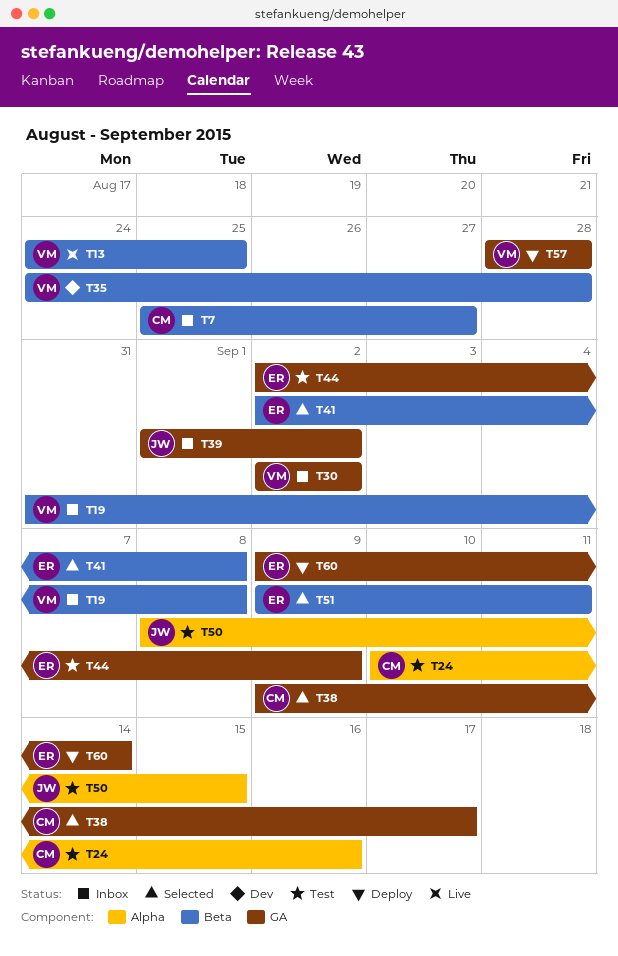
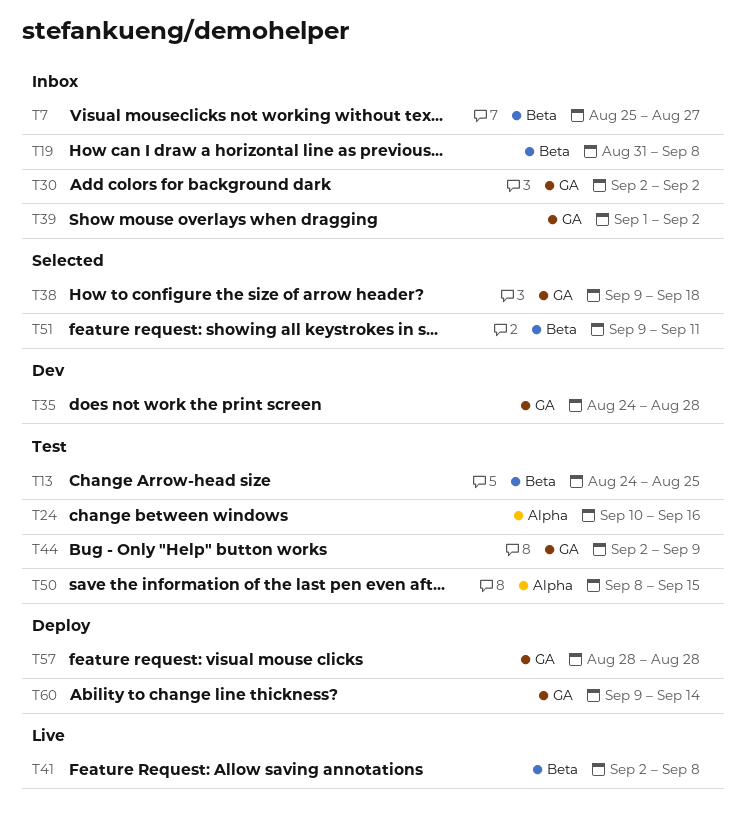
T13, status: Live -> Test
T35, label: Beta -> GA
T38, due: Sep 17 -> Sep 18
T41, status: Selected -> Live

